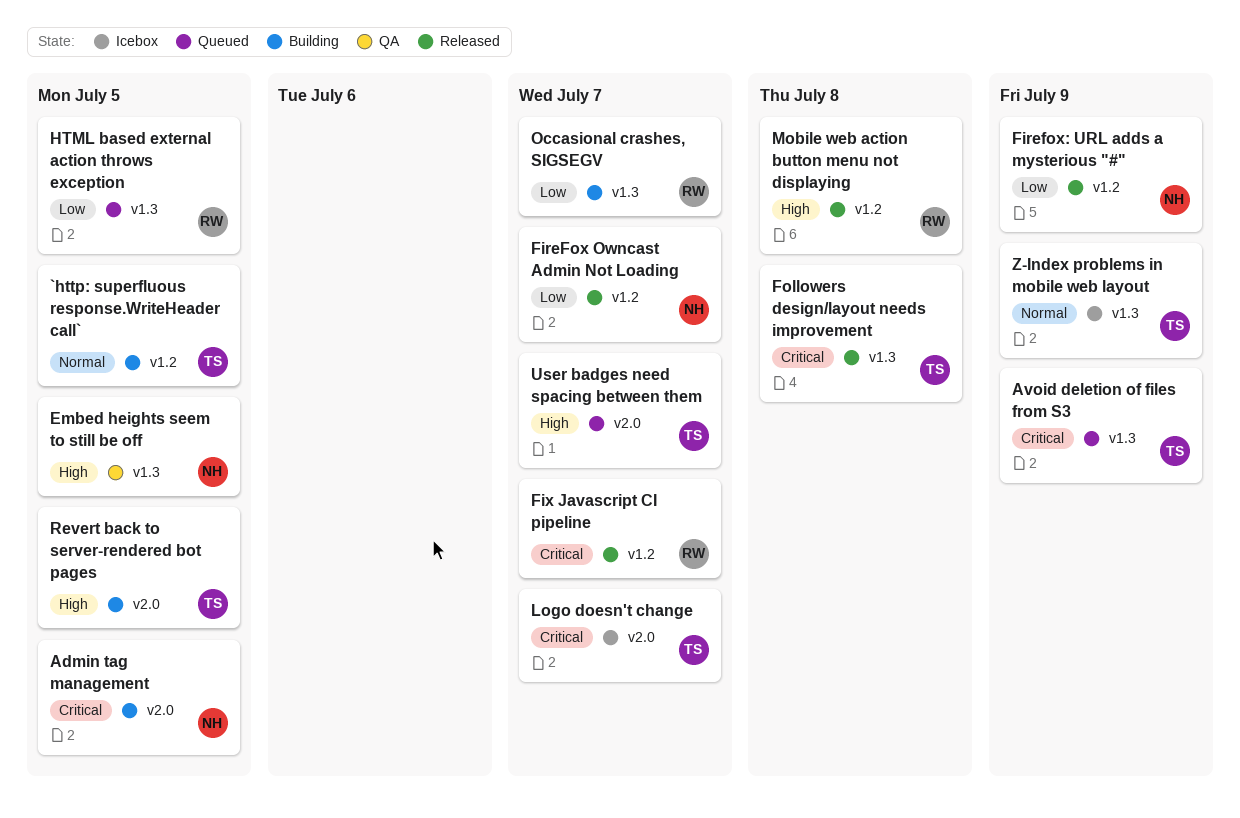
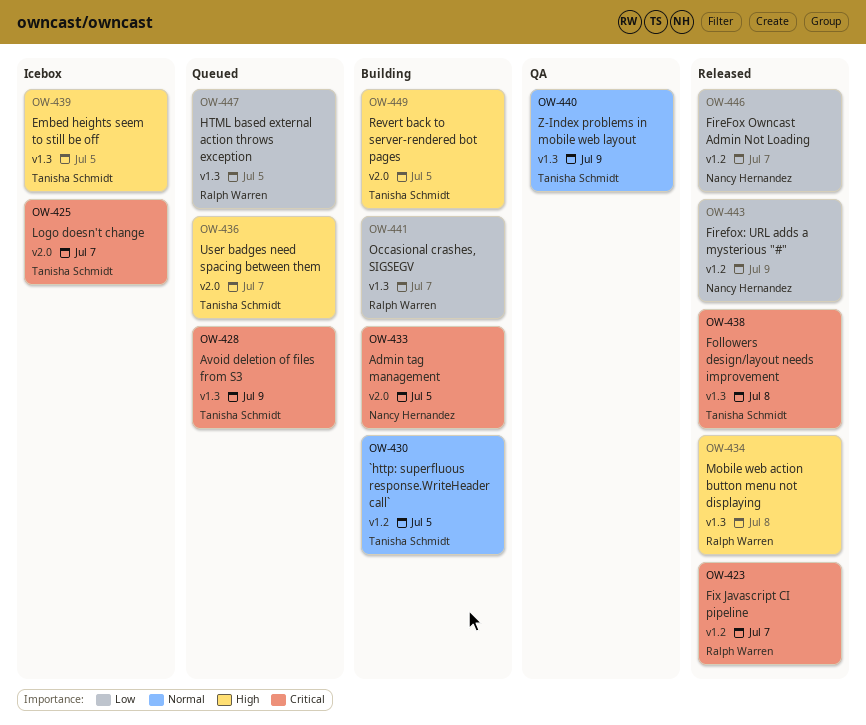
Embed heights seem to still be off, status: QA -> Icebox
Embed heights seem to still be off, owner: Nancy Hernandez -> Tanisha Schmidt
Mobile web action button menu not displaying, label: v1.2 -> v1.3
Z-Index problems in mobile web layout, status: Icebox -> QA

